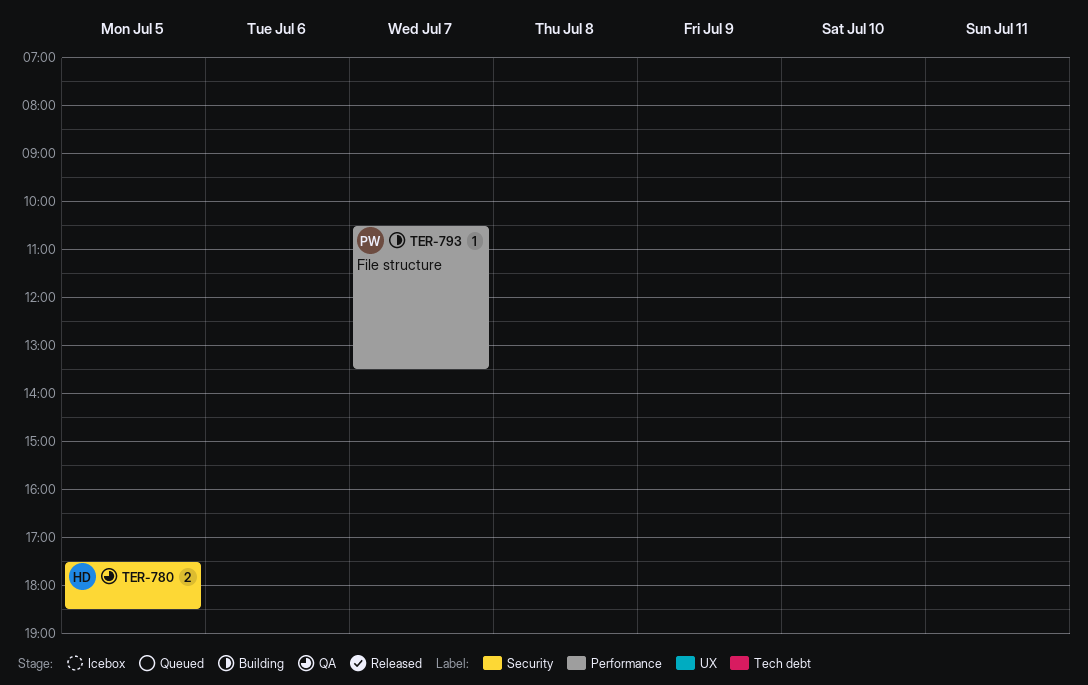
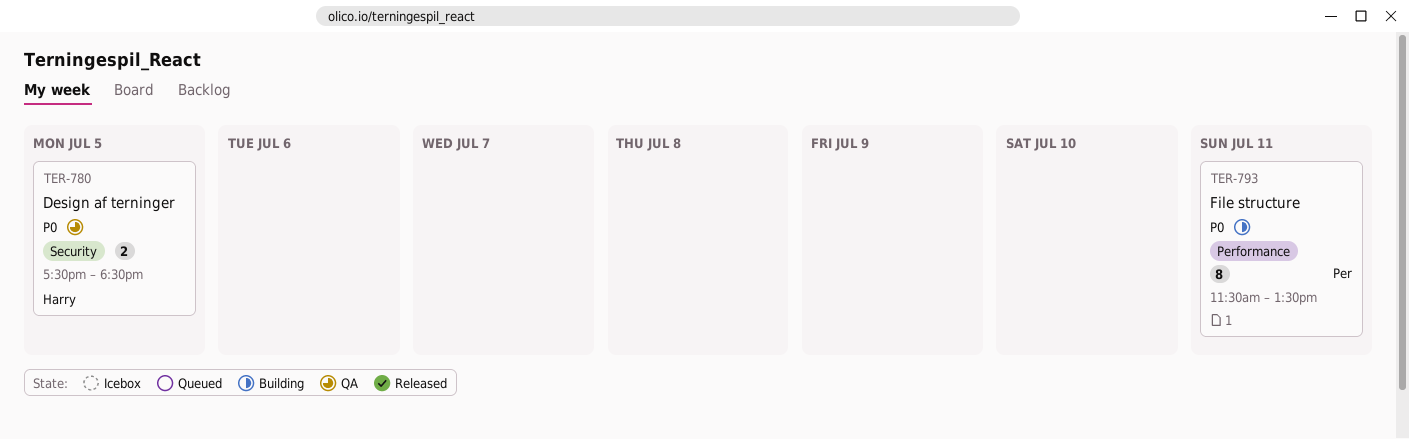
TER-793, estimate: 1 -> 8
TER-793, day: Jul 7 -> Jul 11
TER-793, begins: 10:30 -> 11:30

